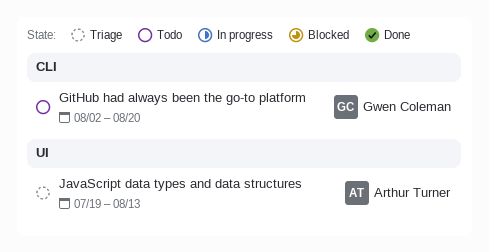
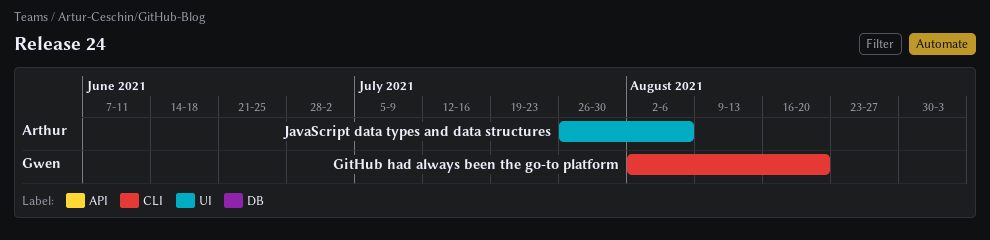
JavaScript data types and data structures, start: Jul 19 -> Jul 26
JavaScript data types and data structures, due: Aug 13 -> Aug 6

